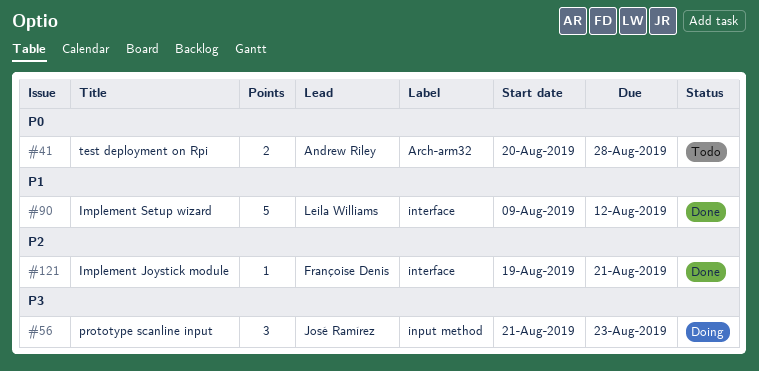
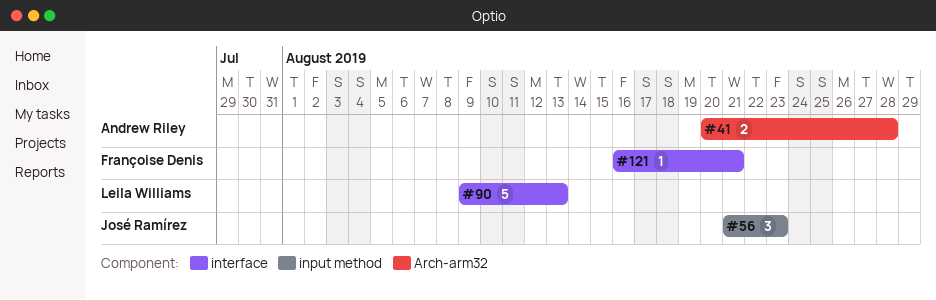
#90, due: Aug 12 -> Aug 13
#121, start: Aug 19 -> Aug 16

